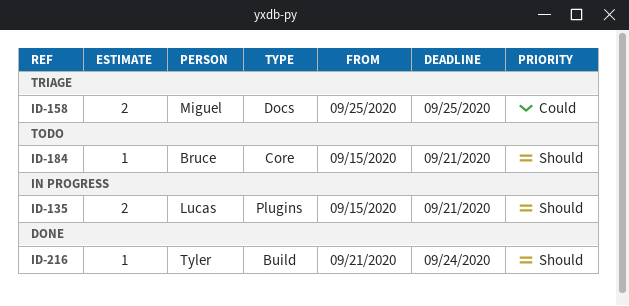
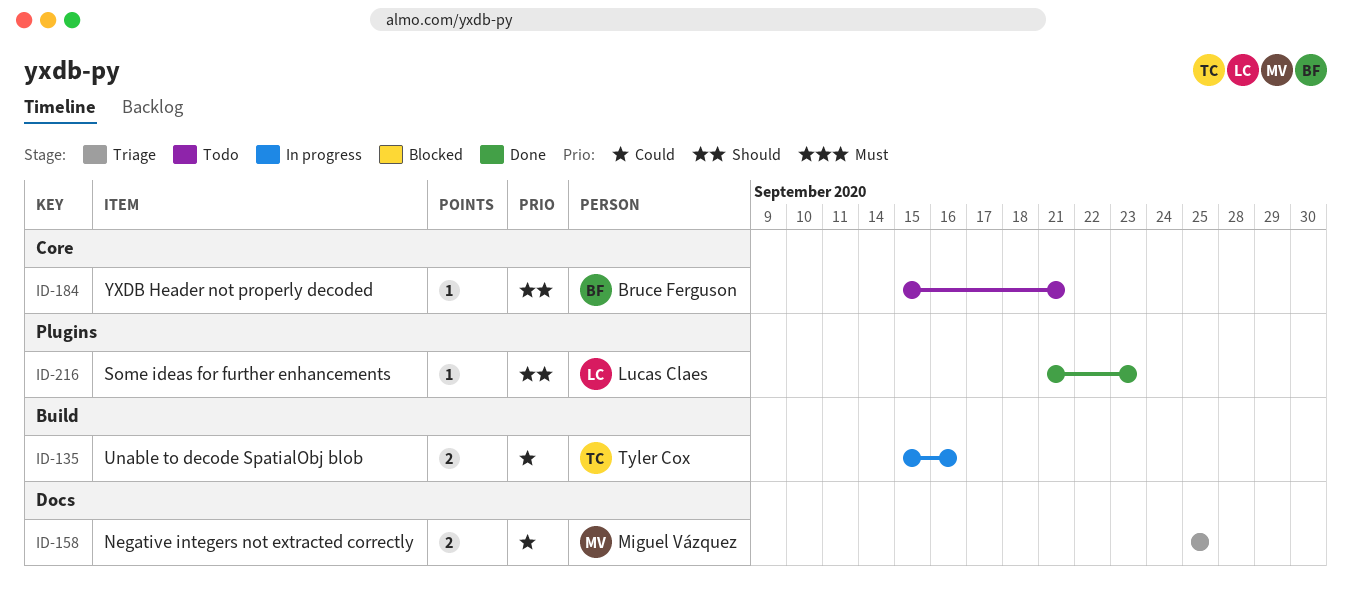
ID-135, owner: Lucas Claes -> Tyler Cox
ID-135, priority: Should -> Could
ID-135, label: Plugins -> Build
ID-135, due: Sep 21 -> Sep 16
ID-216, owner: Tyler Cox -> Lucas Claes
ID-216, label: Build -> Plugins
ID-216, due: Sep 24 -> Sep 23

